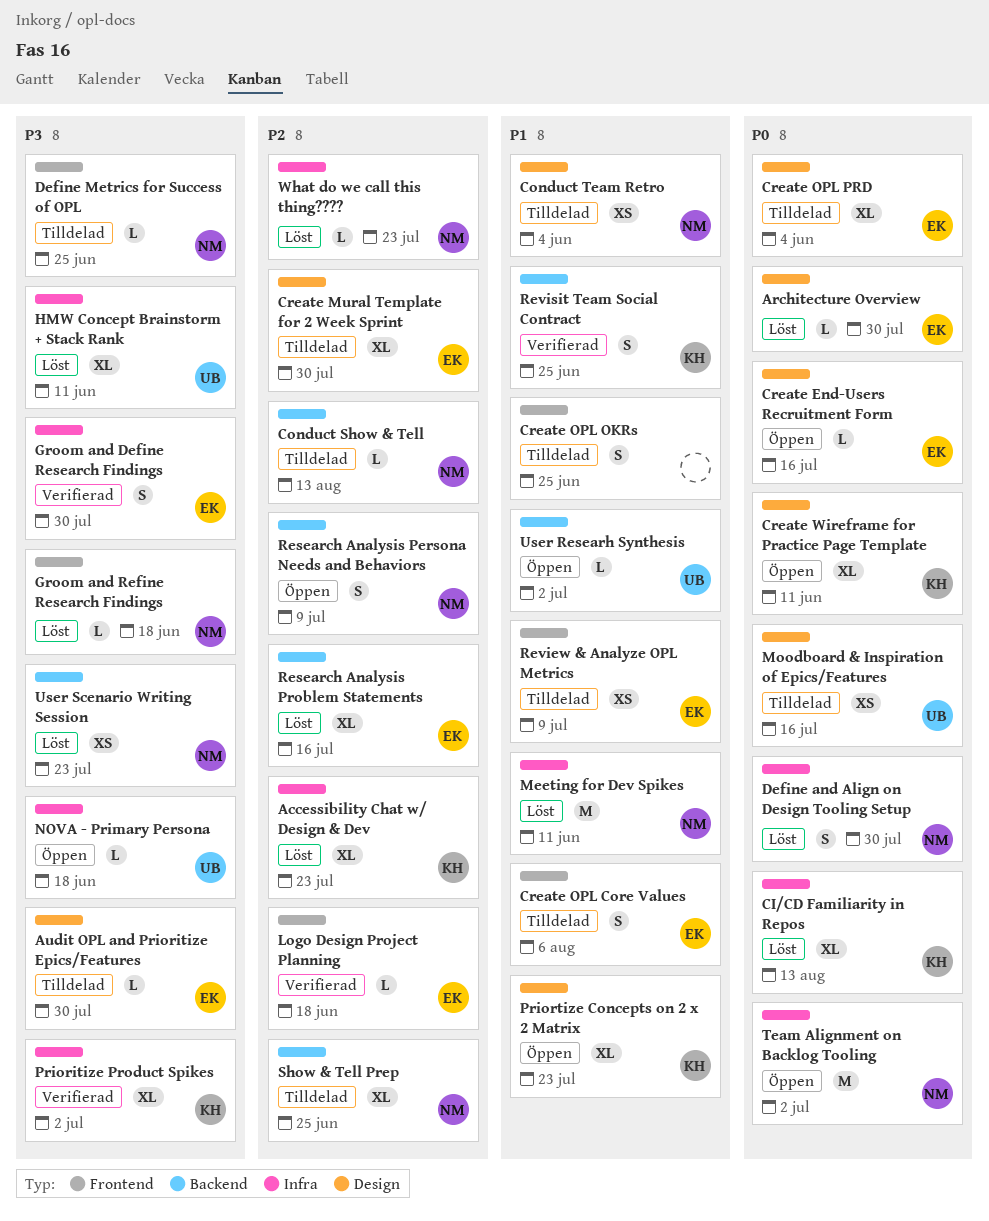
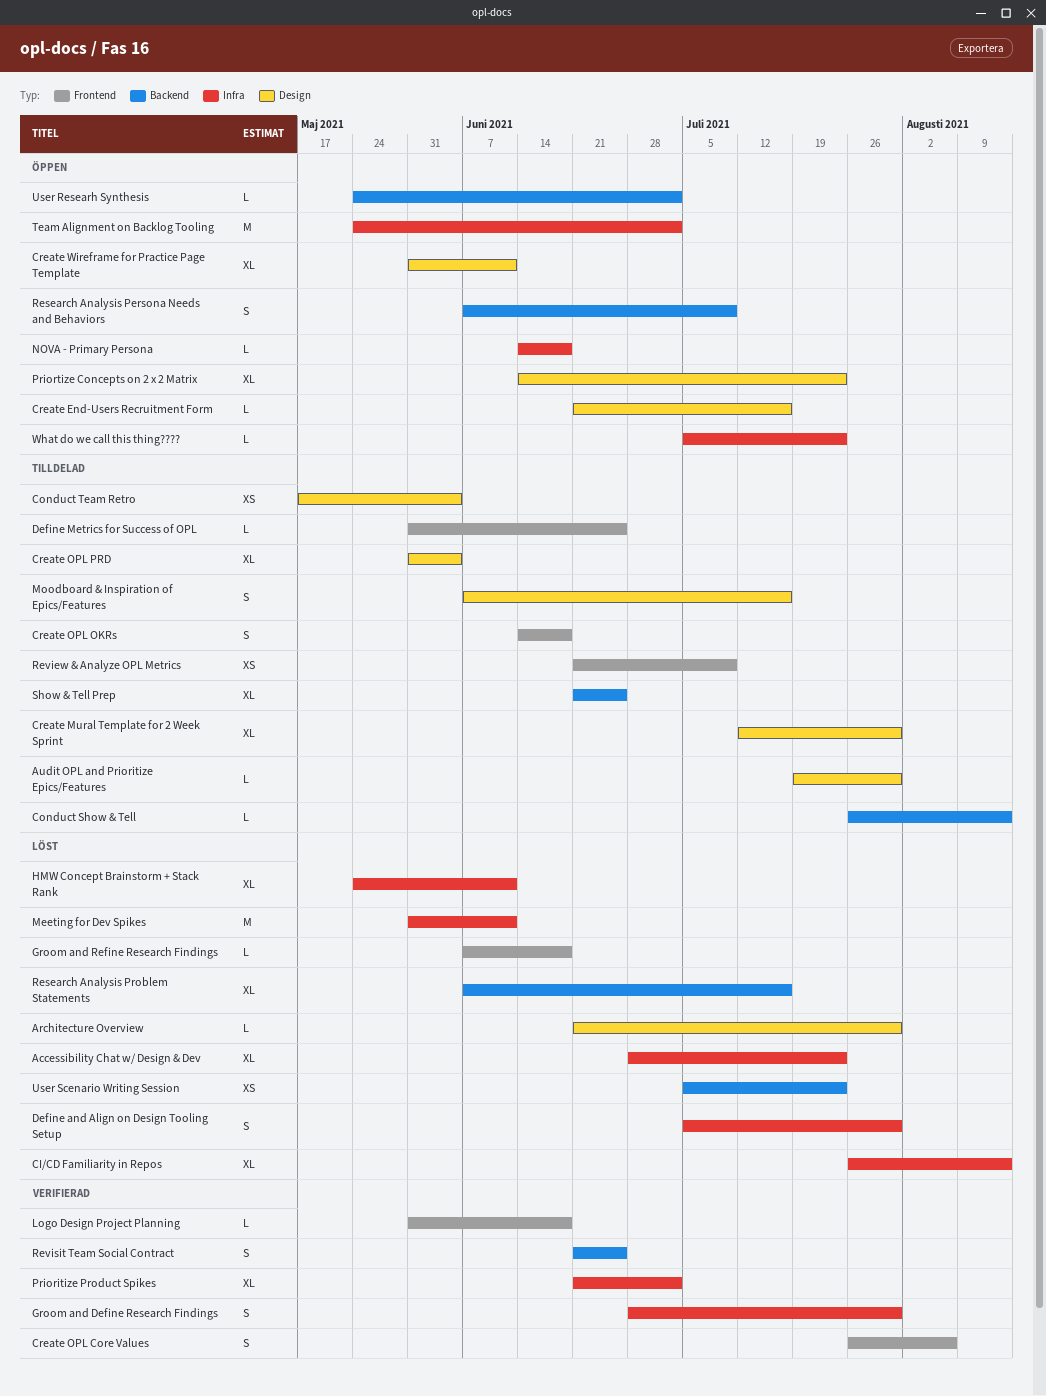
Create OPL Core Values, status: Tilldelad -> Verifierad
Create OPL OKRs, due: Jun 25 -> Jun 18
Moodboard & Inspiration of Epics/Features, estimate: XS -> S
What do we call this thing????, status: Löst -> Öppen

